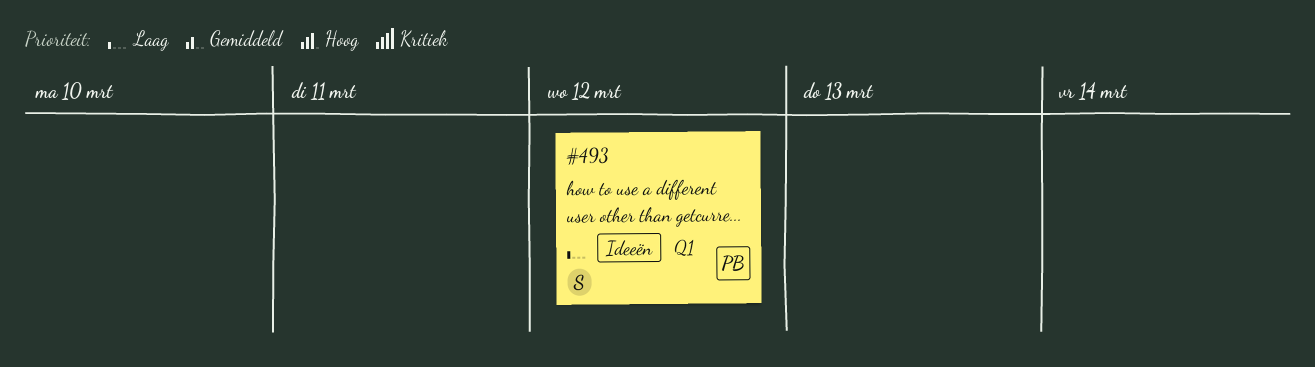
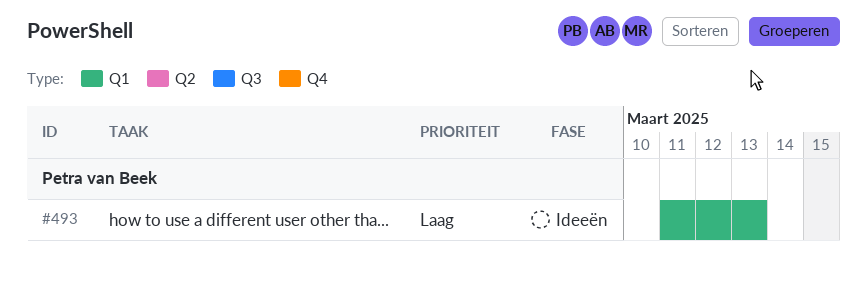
#493, due: Mar 12 -> Mar 13

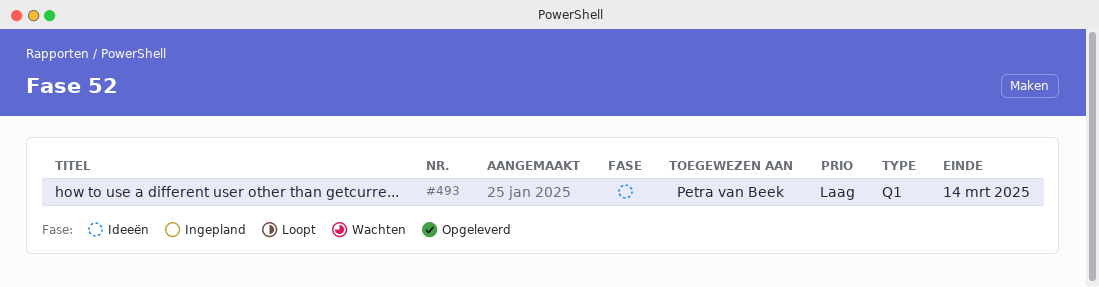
#493, due: Mar 13 -> Mar 14

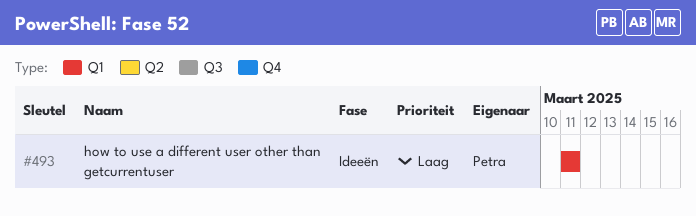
#493, due: Mar 14 -> Mar 11

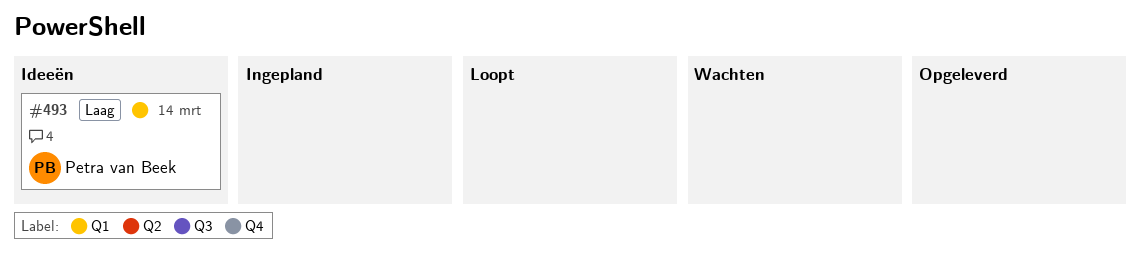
#493, due: Mar 11 -> Mar 14

